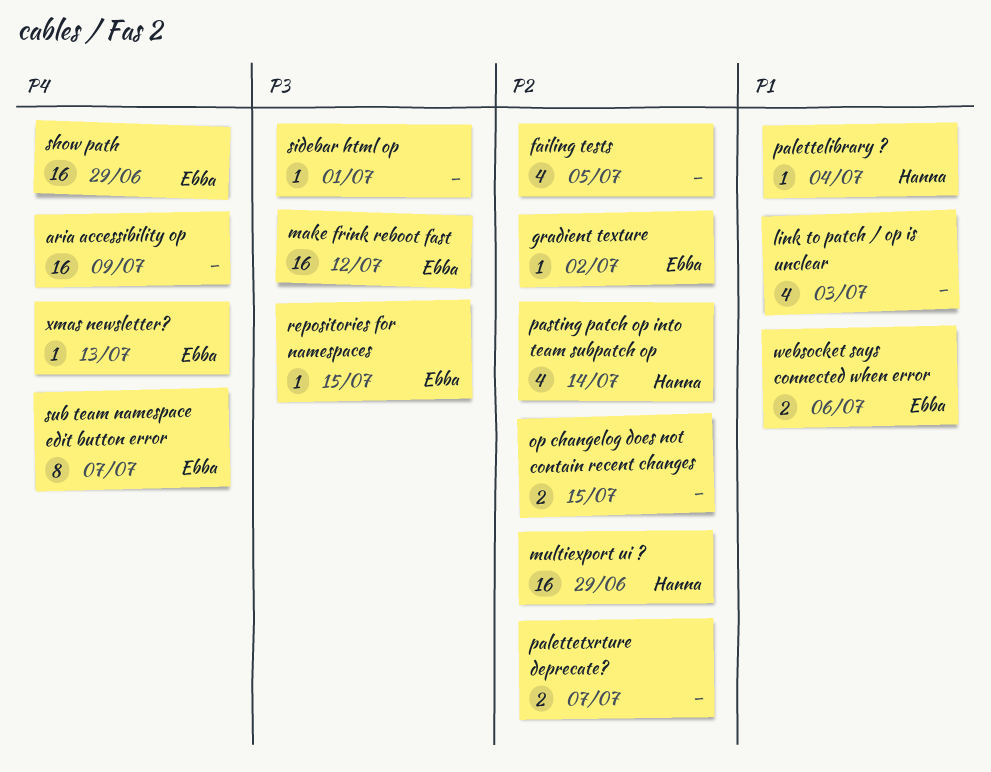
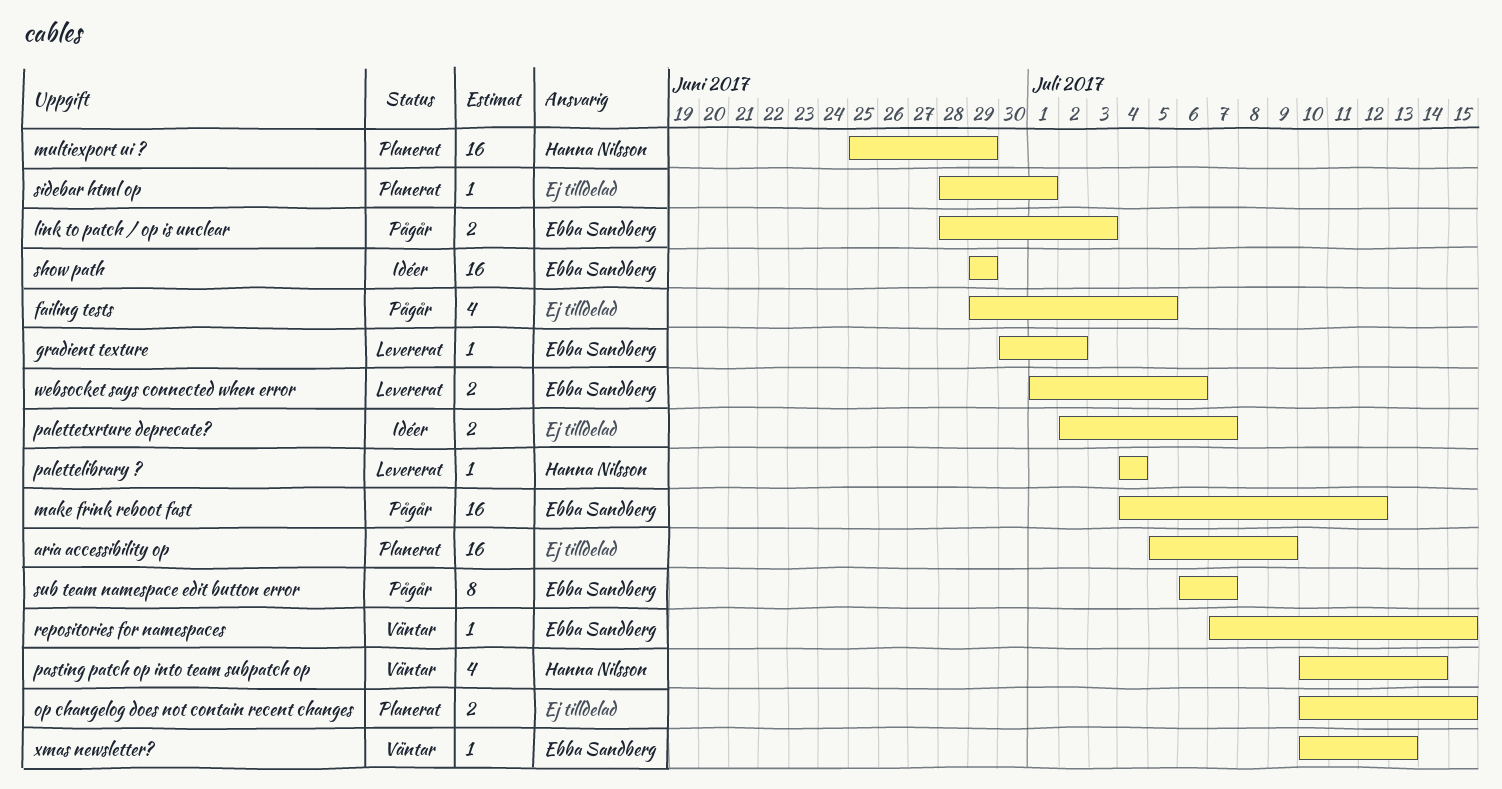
link to patch / op is unclear, owner: none -> Ebba Sandberg
link to patch / op is unclear, estimate: 4 -> 2

